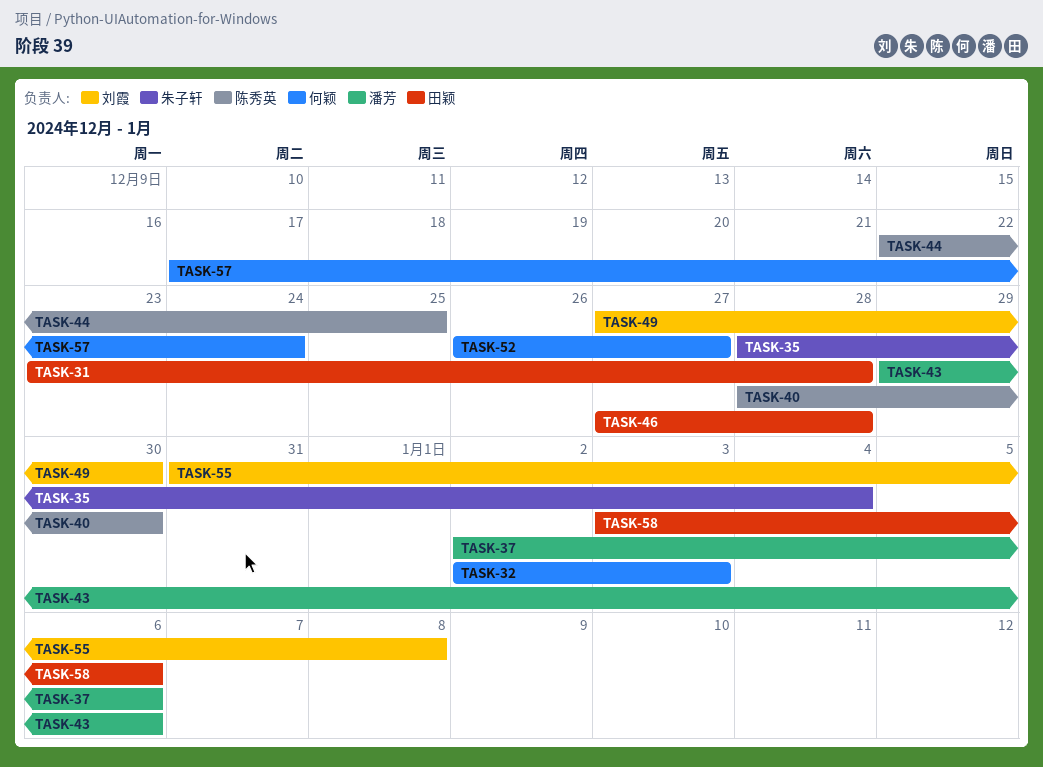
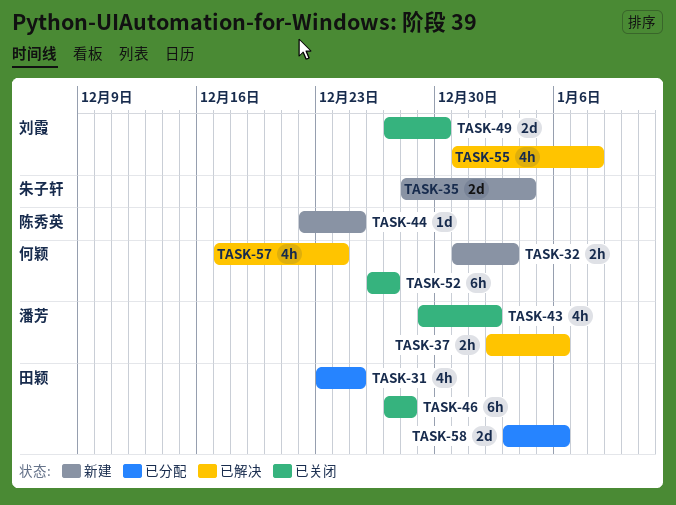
TASK-31, due: Dec 28 -> Dec 25
TASK-32, start: Jan 2 -> Dec 31
TASK-40: present -> none
TASK-43, due: Jan 6 -> Jan 2

